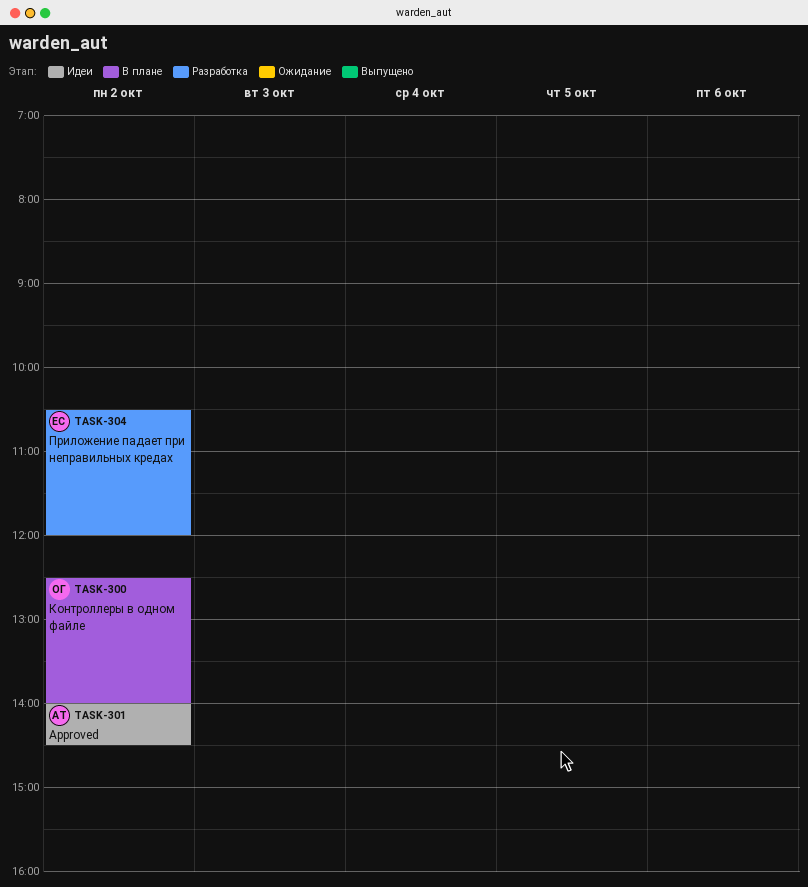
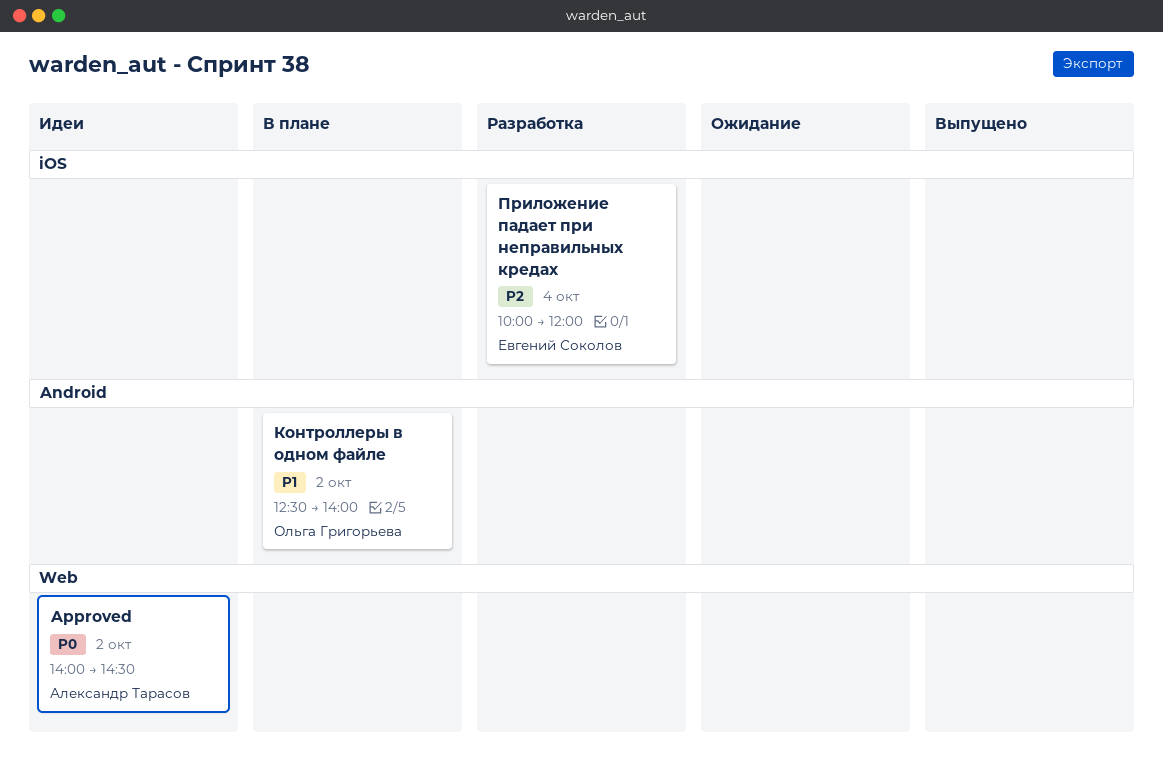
Приложение падает при неправильных кредах, day: Oct 2 -> Oct 4
Приложение падает при неправильных кредах, begins: 10:30 -> 10:00

